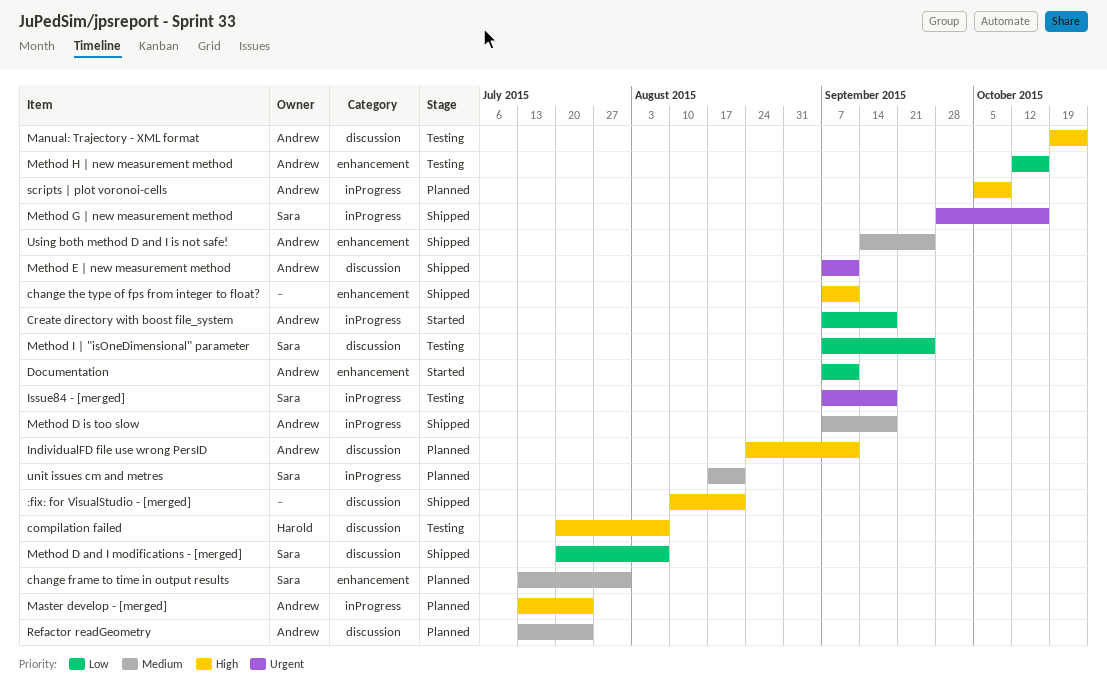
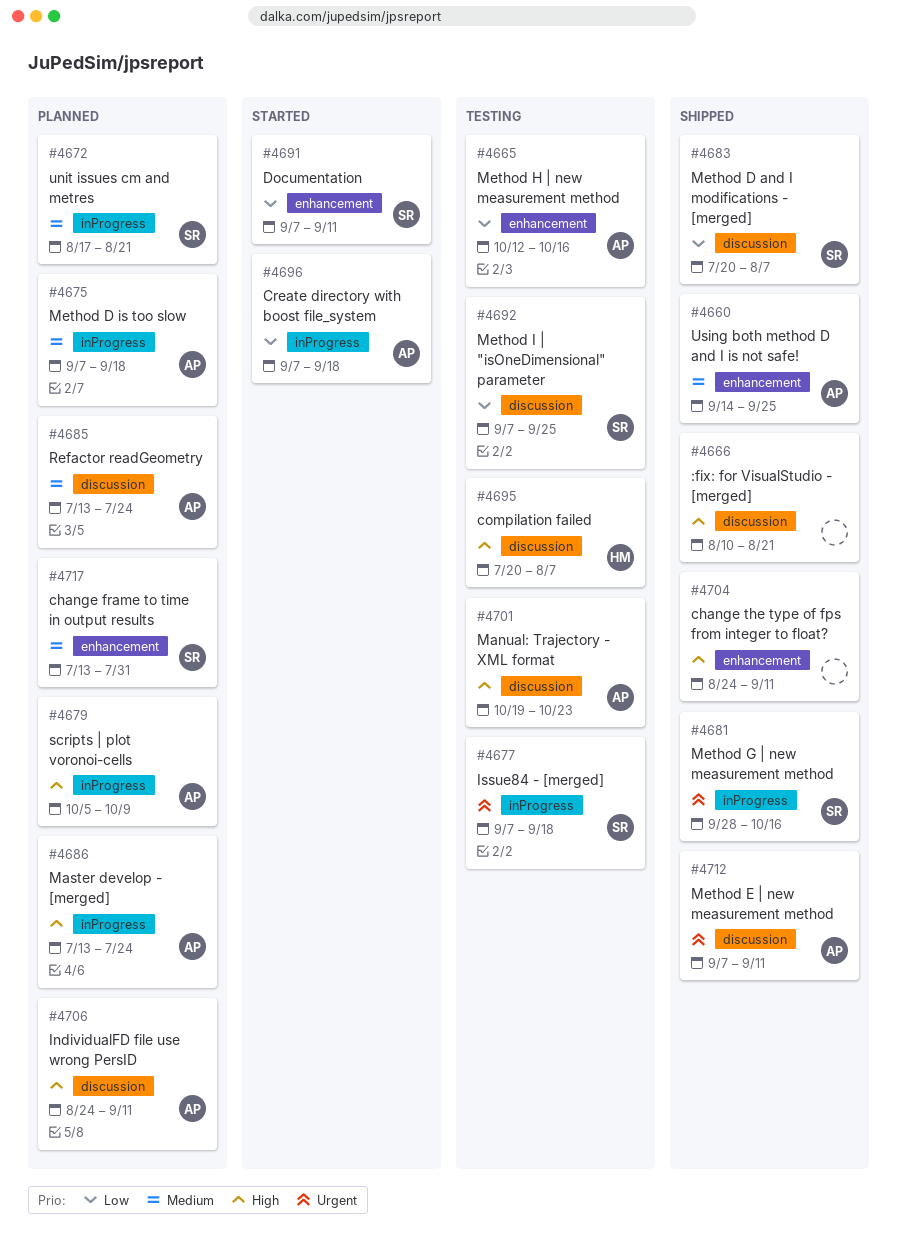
change the type of fps from integer to float?, start: Sep 7 -> Aug 24
Documentation, owner: Andrew -> Sara
Method D is too slow, status: Shipped -> Planned

